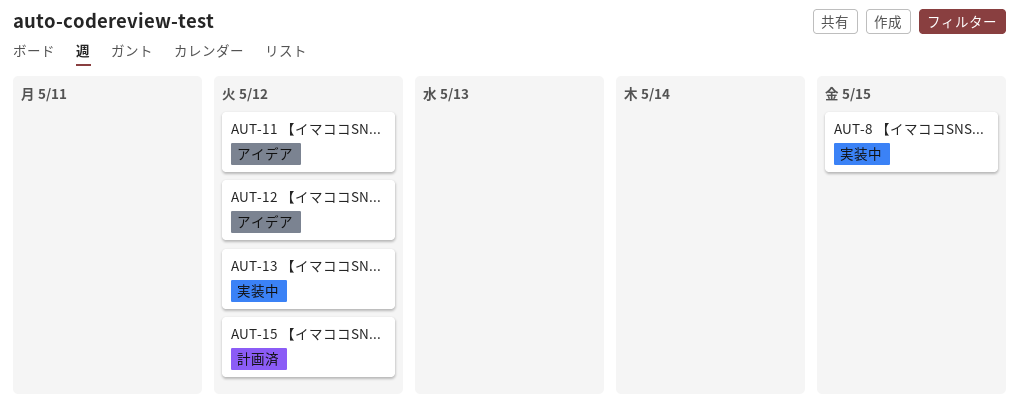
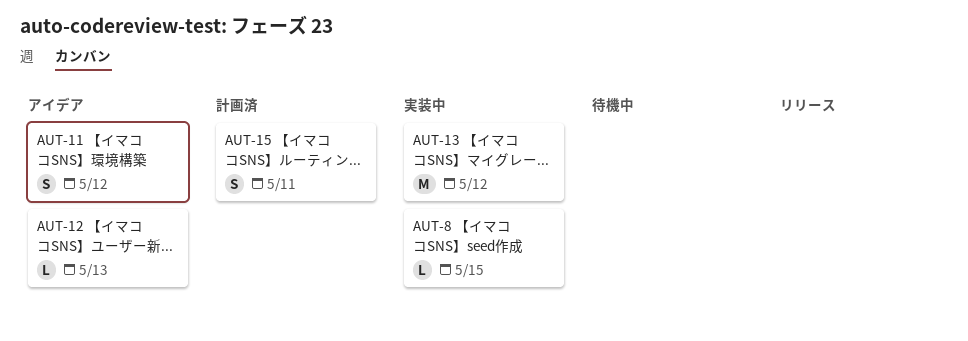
AUT-12, due: May 12 -> May 13
AUT-15, due: May 12 -> May 11

